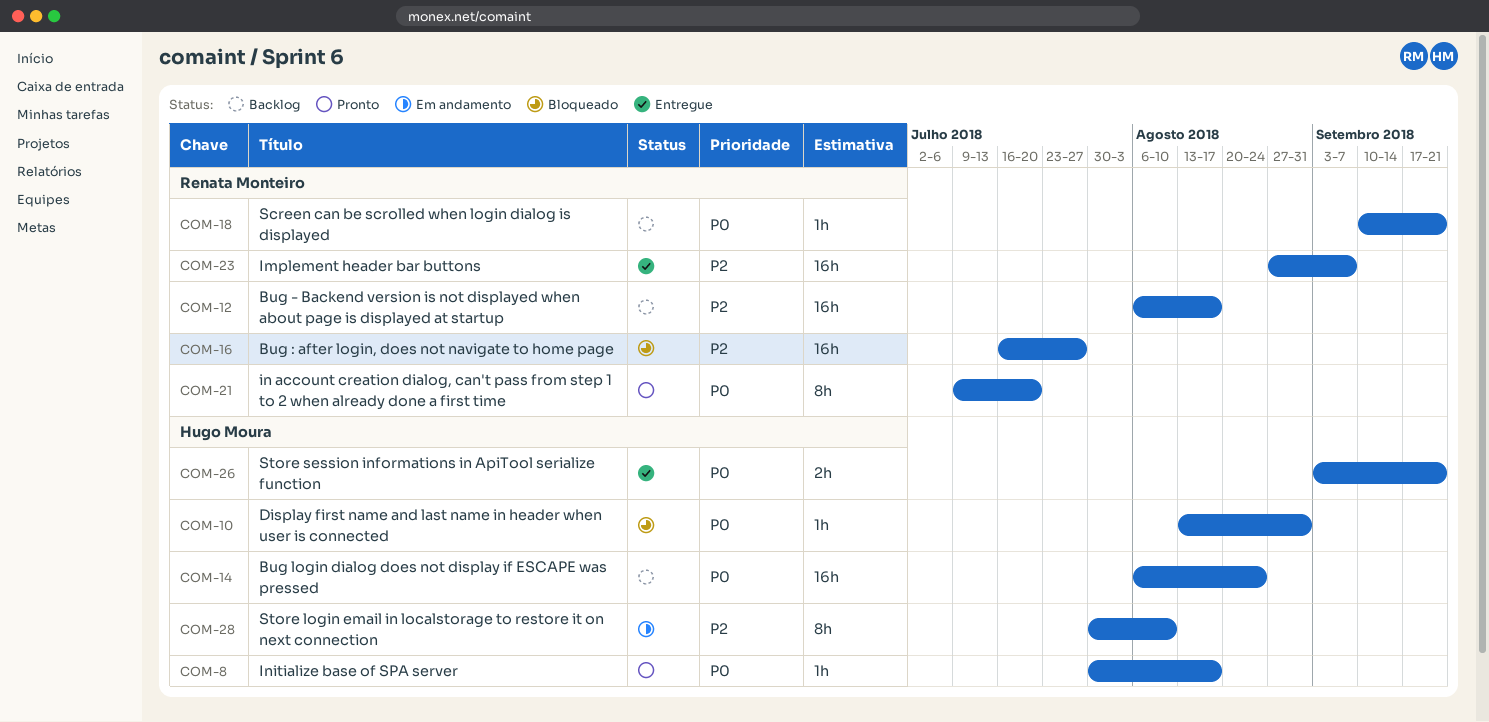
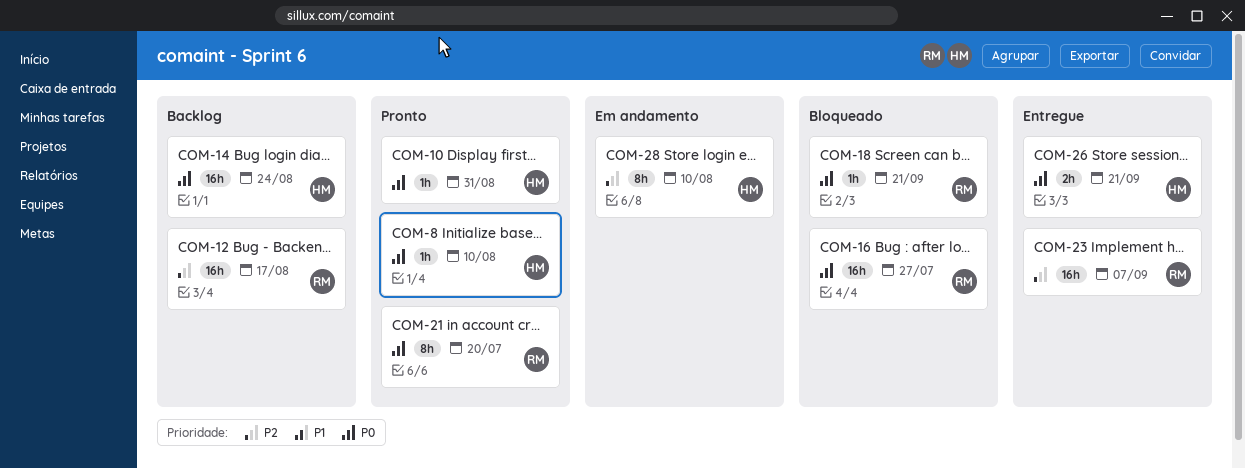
COM-8, due: Aug 17 -> Aug 10
COM-10, status: Bloqueado -> Pronto
COM-16, priority: P2 -> P0
COM-18, status: Backlog -> Bloqueado

